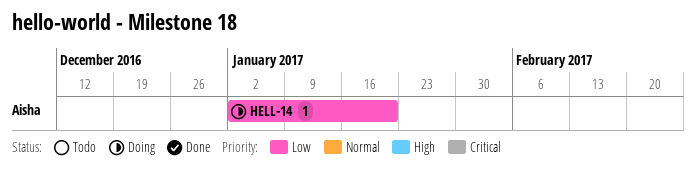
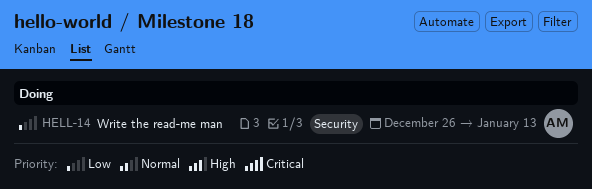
HELL-14, start: Jan 2 -> Dec 26
HELL-14, due: Jan 20 -> Jan 13

